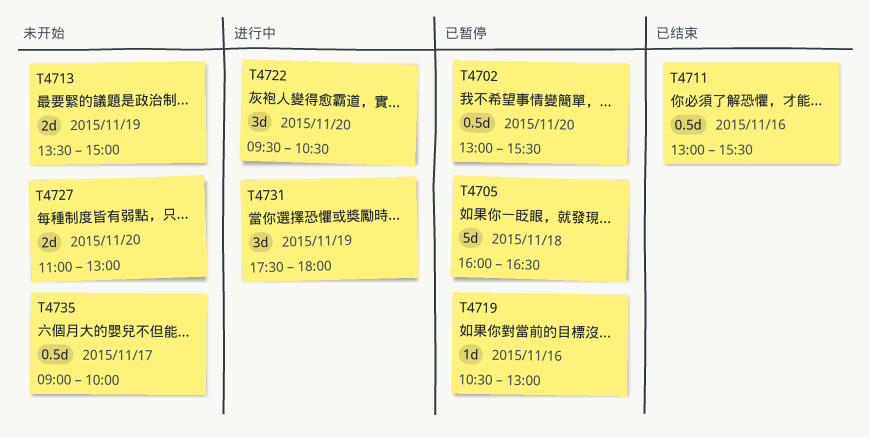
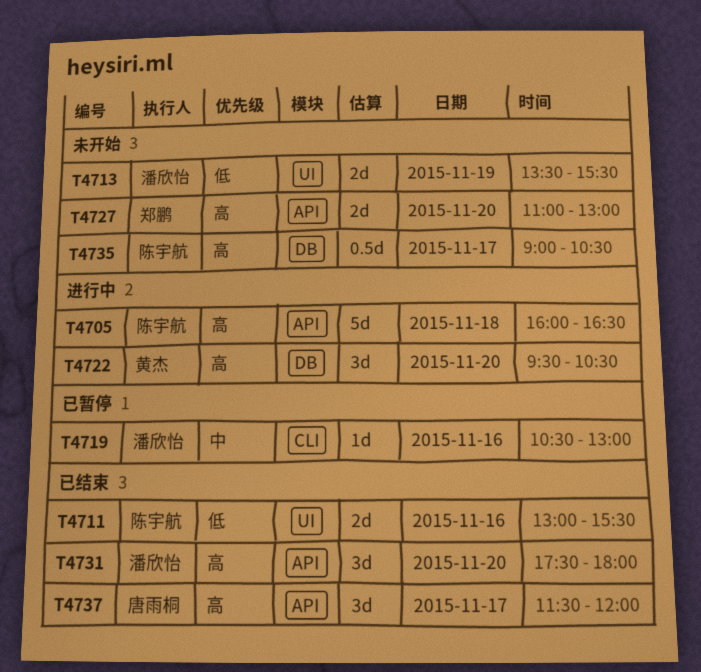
T4702: present -> none
T4705, status: 已暂停 -> 进行中
T4711, estimate: 0.5d -> 2d
T4713, ends: 15:00 -> 15:30
T4731, status: 进行中 -> 已结束
T4731, day: Nov 19 -> Nov 20
T4735, ends: 10:00 -> 10:30
T4737: none -> present

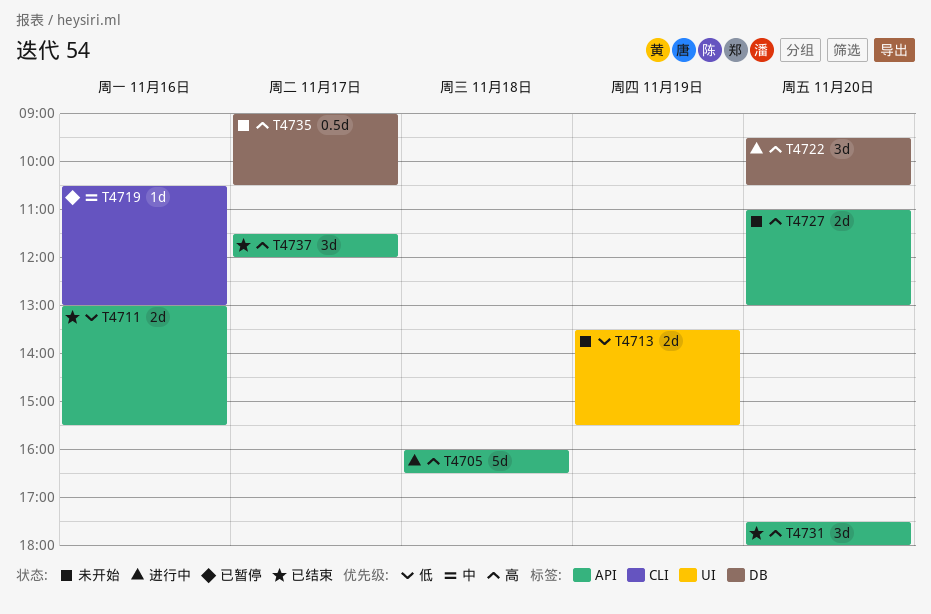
T4711, label: UI -> API

